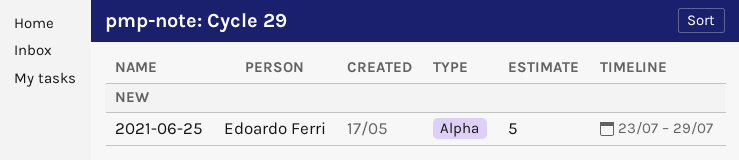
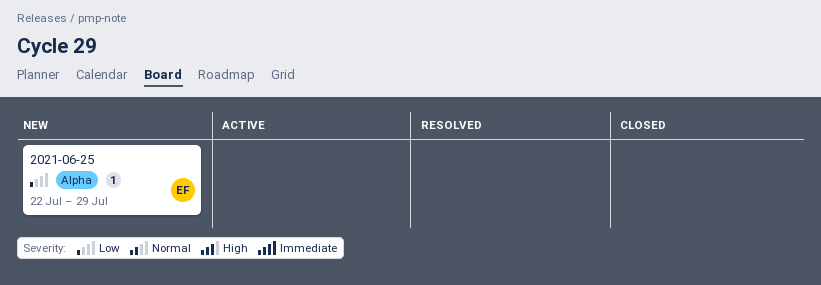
2021-06-25, estimate: 5 -> 1
2021-06-25, start: Jul 23 -> Jul 22

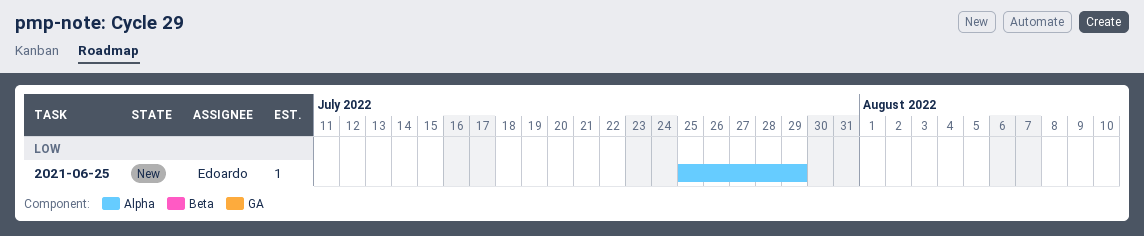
2021-06-25, start: Jul 22 -> Jul 25

